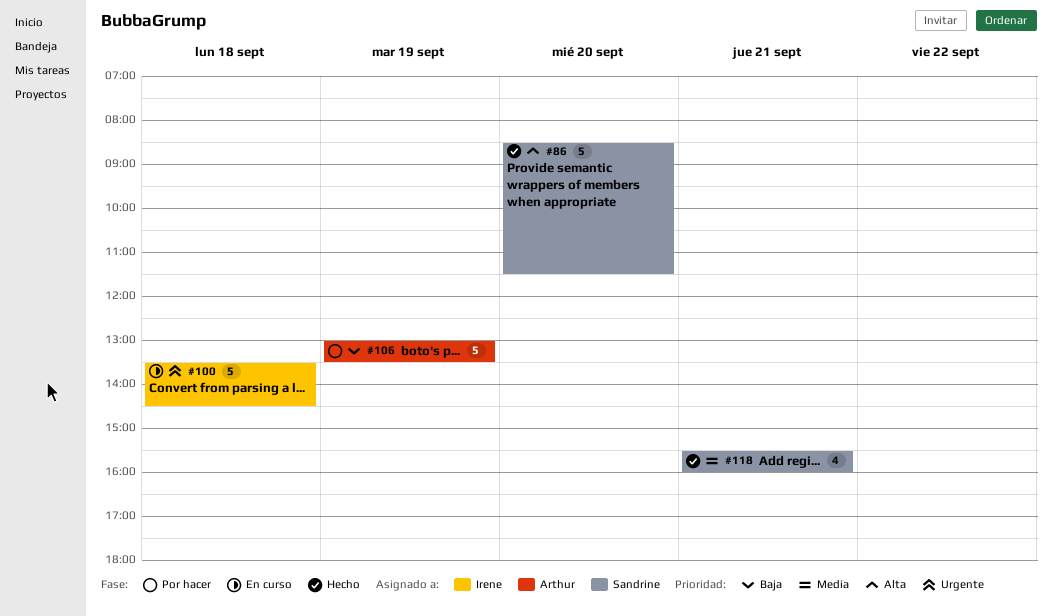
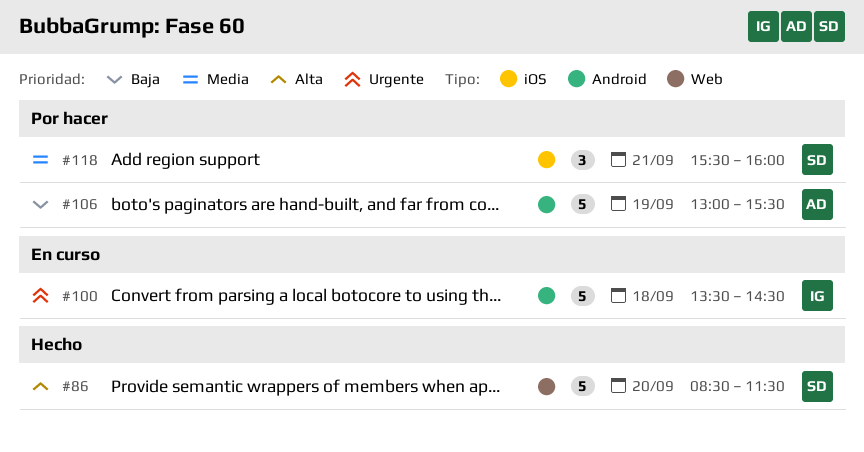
#106, ends: 13:30 -> 15:30
#118, status: Hecho -> Por hacer
#118, estimate: 4 -> 3

